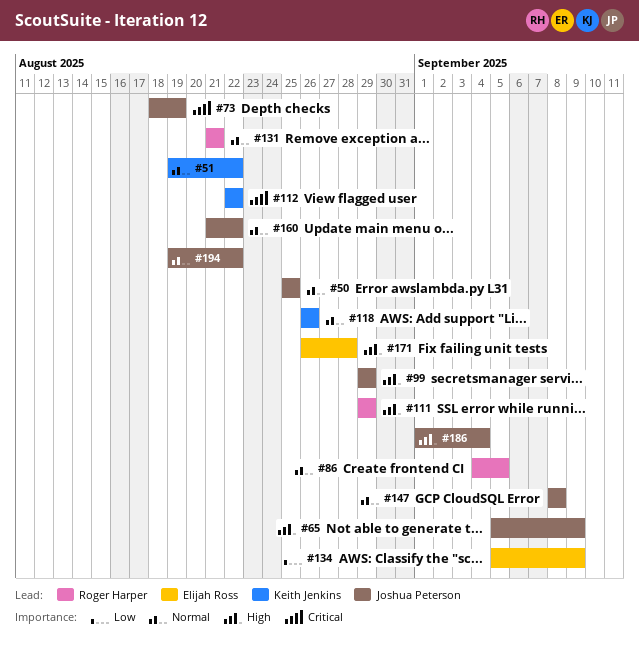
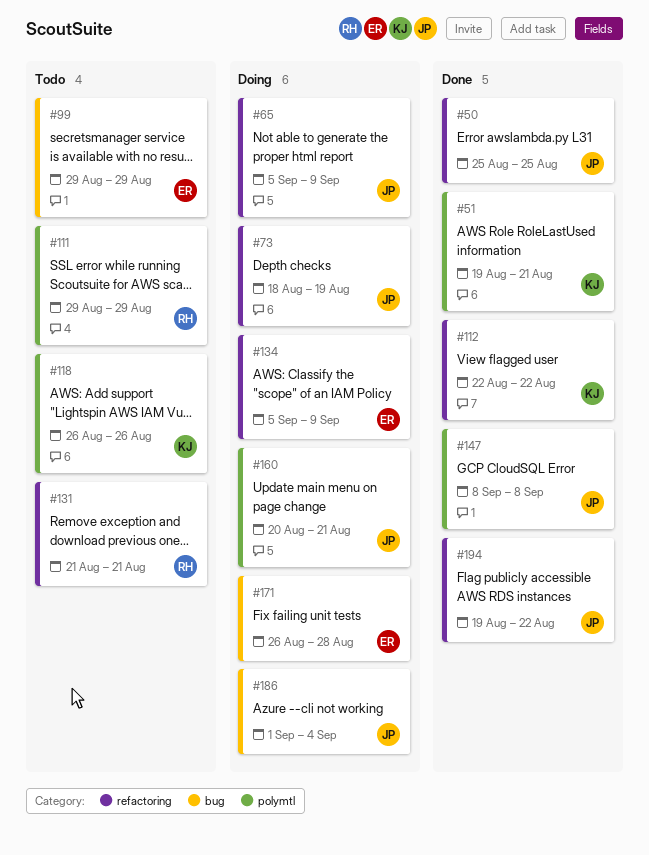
#51, due: Aug 22 -> Aug 21
#86: present -> none
#99, owner: Joshua Peterson -> Elijah Ross
#160, start: Aug 21 -> Aug 20
#160, due: Aug 22 -> Aug 21

